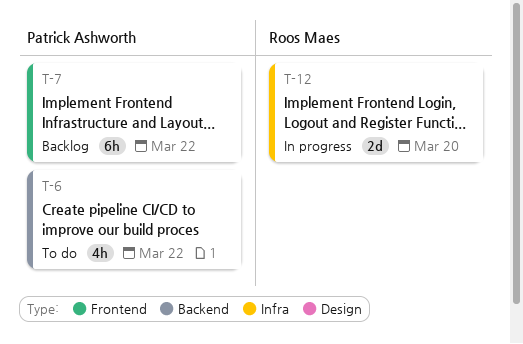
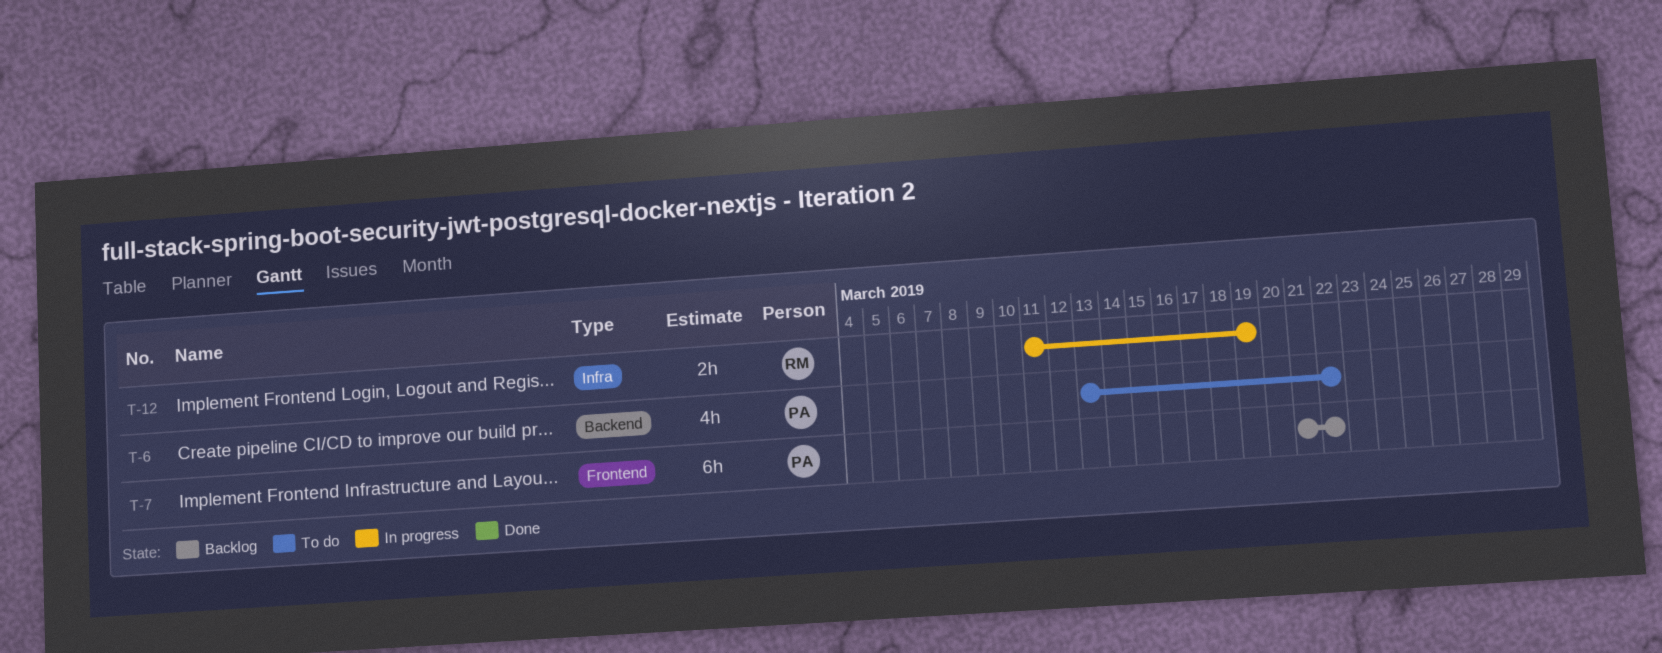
T-12, estimate: 2d -> 2h
T-12, due: Mar 20 -> Mar 19

